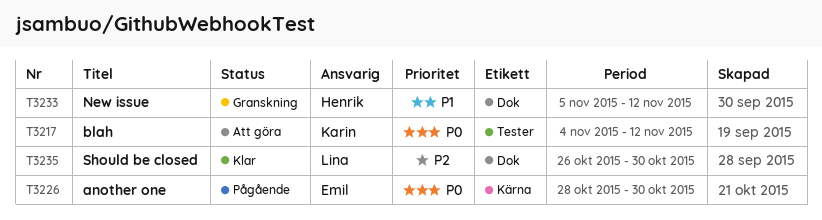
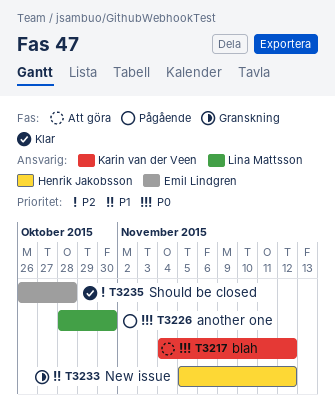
T3226, owner: Emil Lindgren -> Lina Mattsson
T3235, owner: Lina Mattsson -> Emil Lindgren
T3235, due: Oct 30 -> Oct 28

